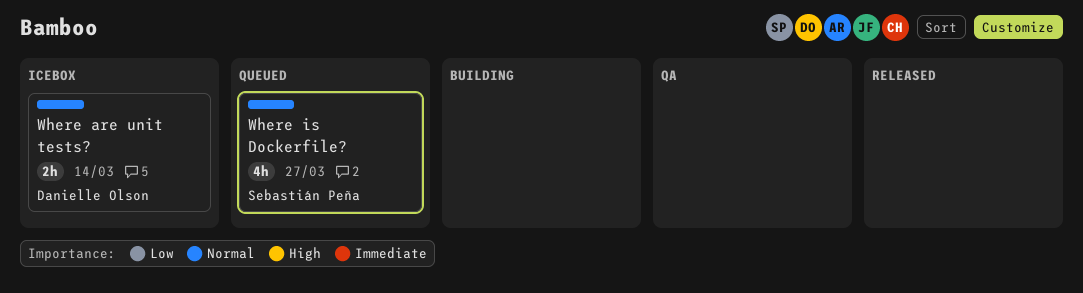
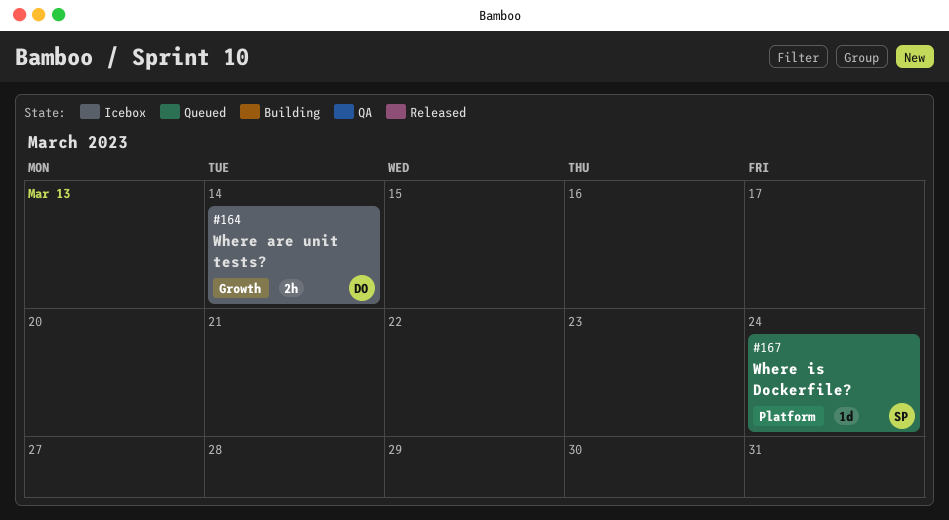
Where is Dockerfile?, estimate: 4h -> 1d
Where is Dockerfile?, due: Mar 27 -> Mar 24

